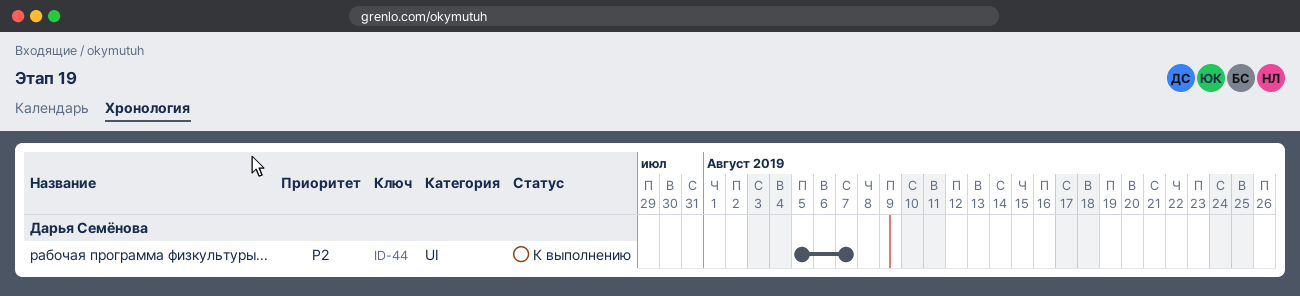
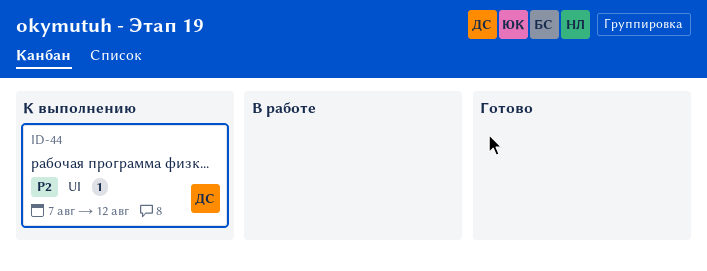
ID-44, start: Aug 5 -> Aug 7
ID-44, due: Aug 7 -> Aug 12

